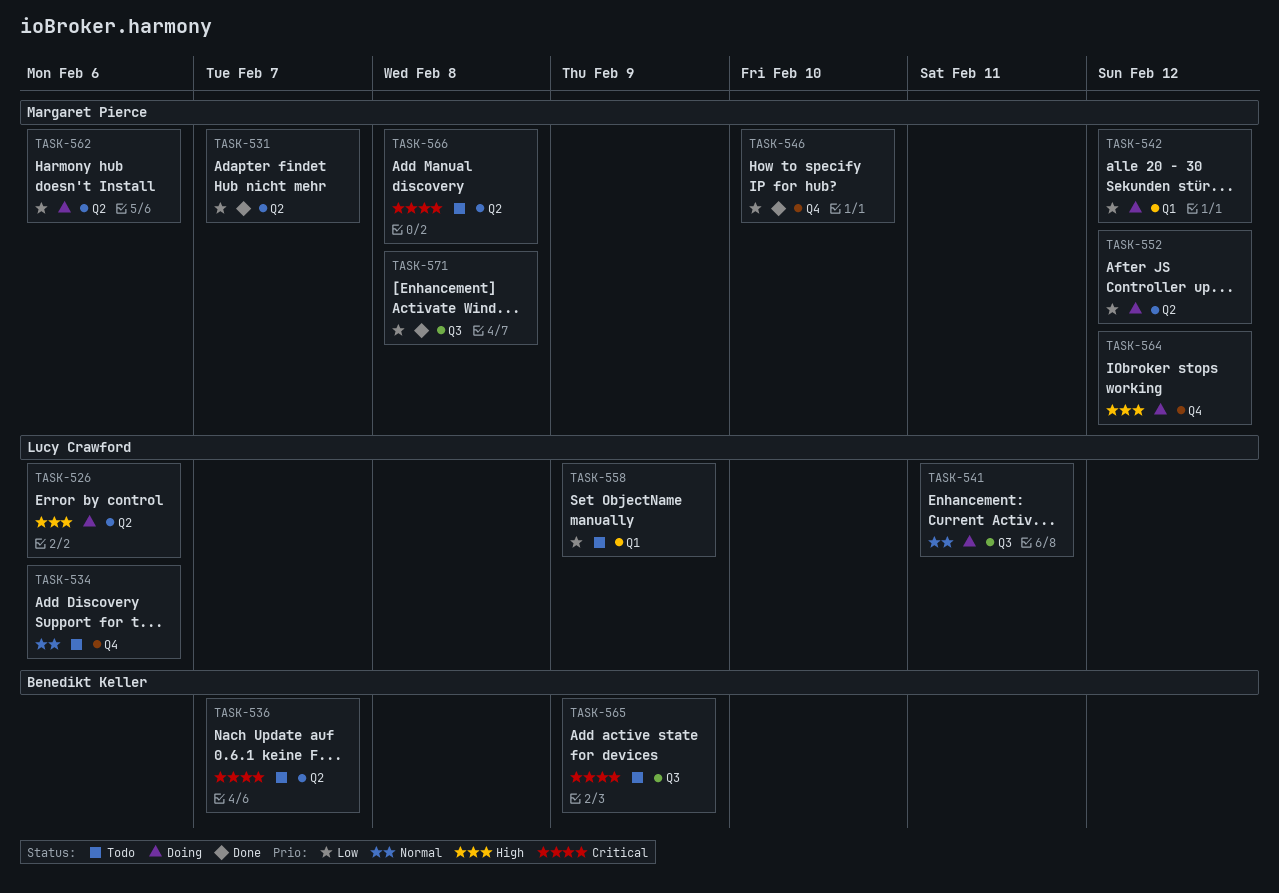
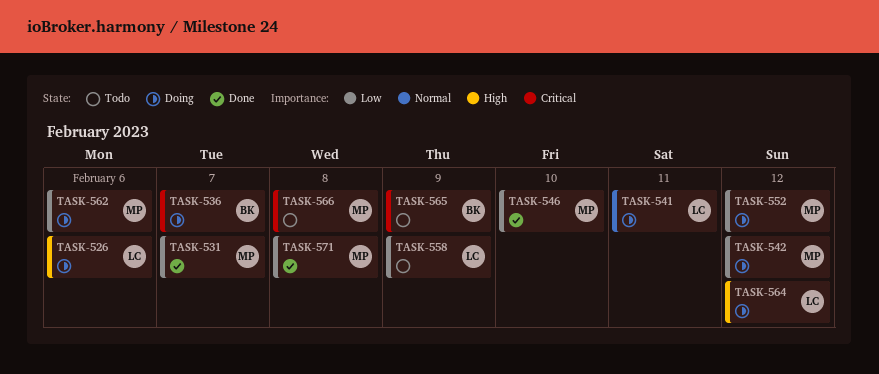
TASK-534: present -> none
TASK-536, status: Todo -> Doing
TASK-564, owner: Margaret Pierce -> Lucy Crawford

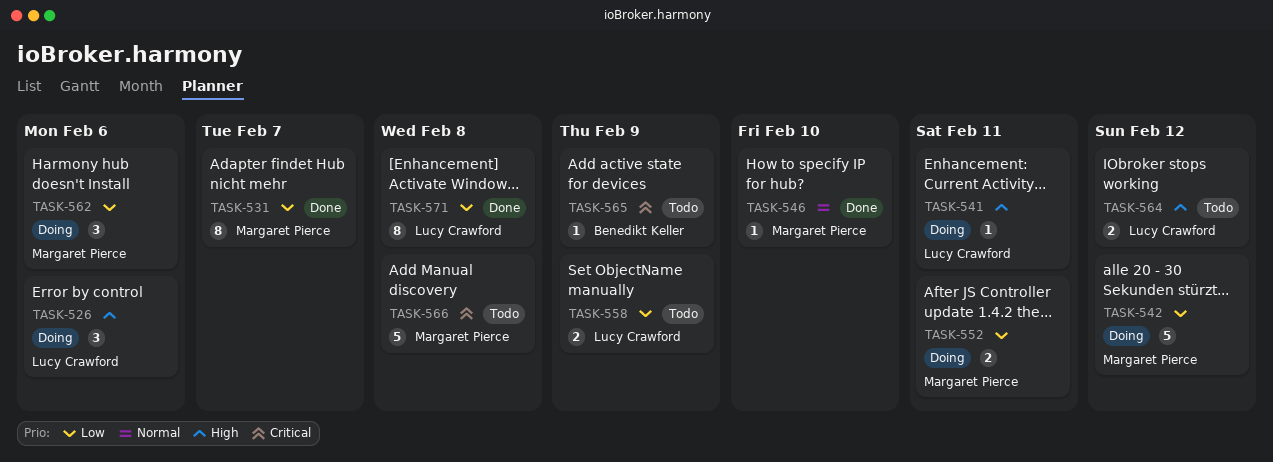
TASK-536: present -> none
TASK-541, priority: Normal -> High
TASK-546, priority: Low -> Normal
TASK-552, due: Feb 12 -> Feb 11
TASK-564, status: Doing -> Todo
TASK-571, owner: Margaret Pierce -> Lucy Crawford

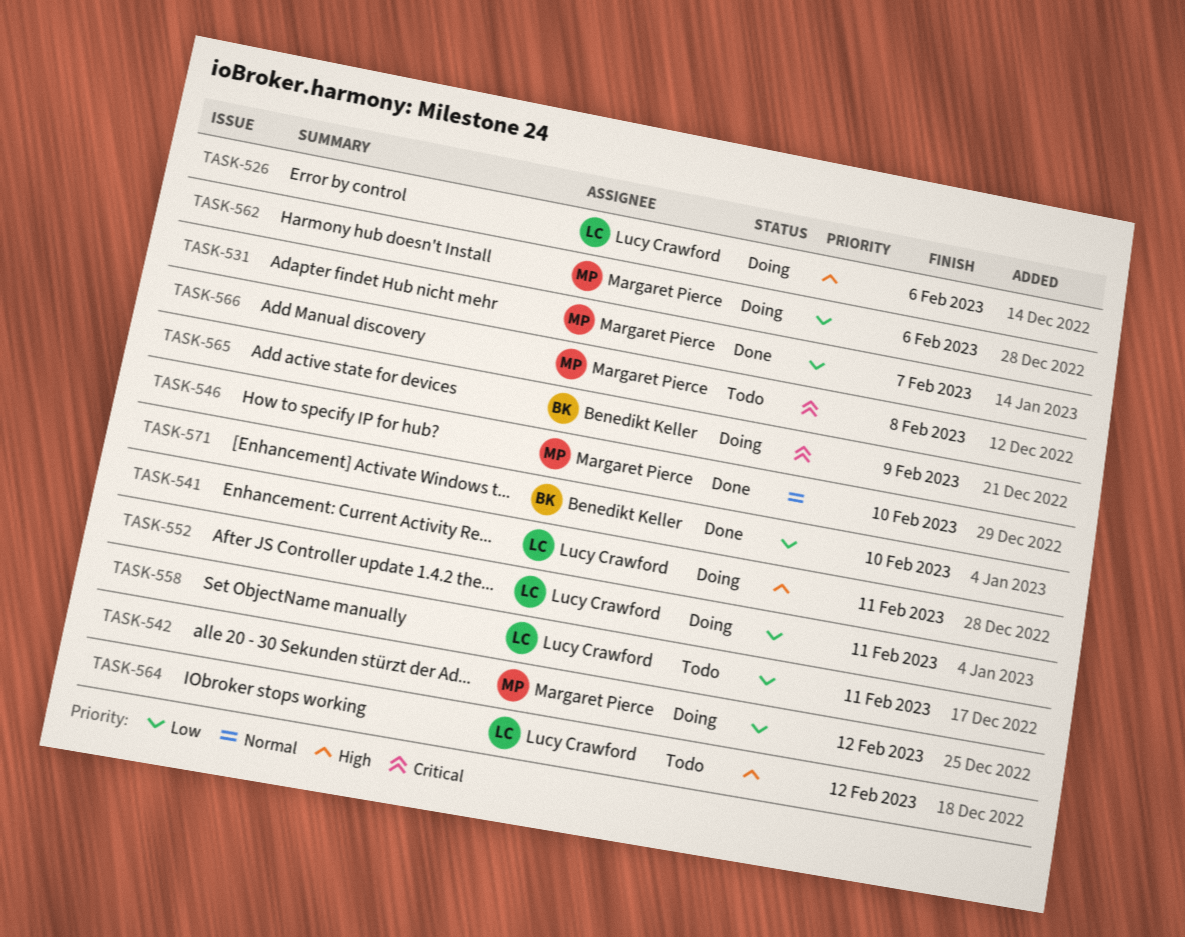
TASK-552, owner: Margaret Pierce -> Lucy Crawford
TASK-558, due: Feb 9 -> Feb 11
TASK-565, status: Todo -> Doing
TASK-571, owner: Lucy Crawford -> Benedikt Keller
TASK-571, due: Feb 8 -> Feb 10

